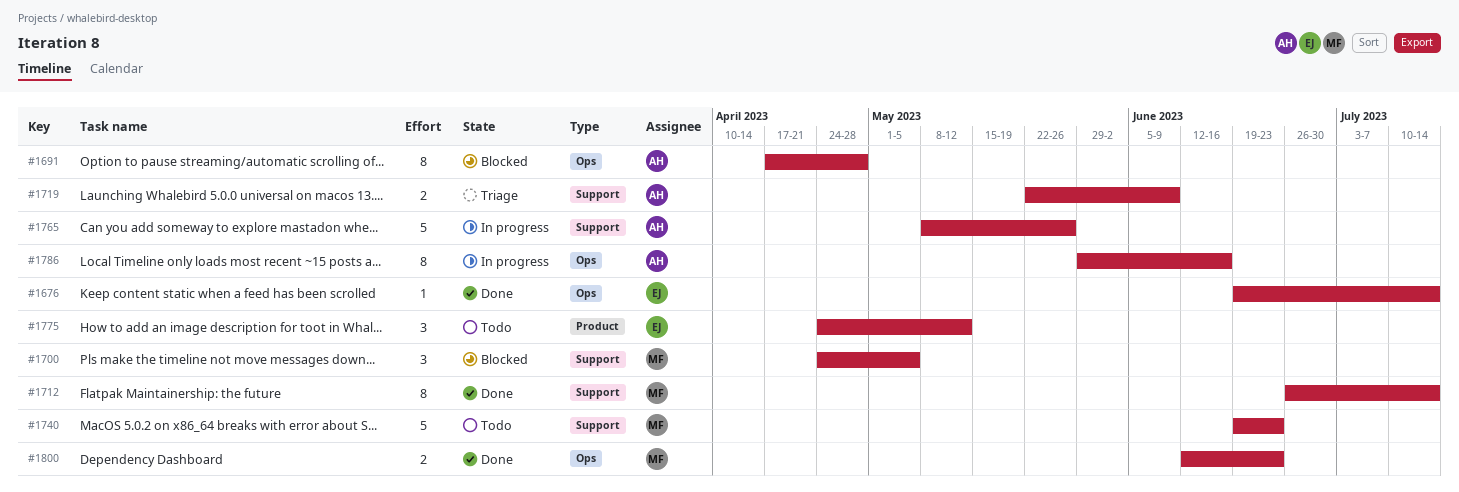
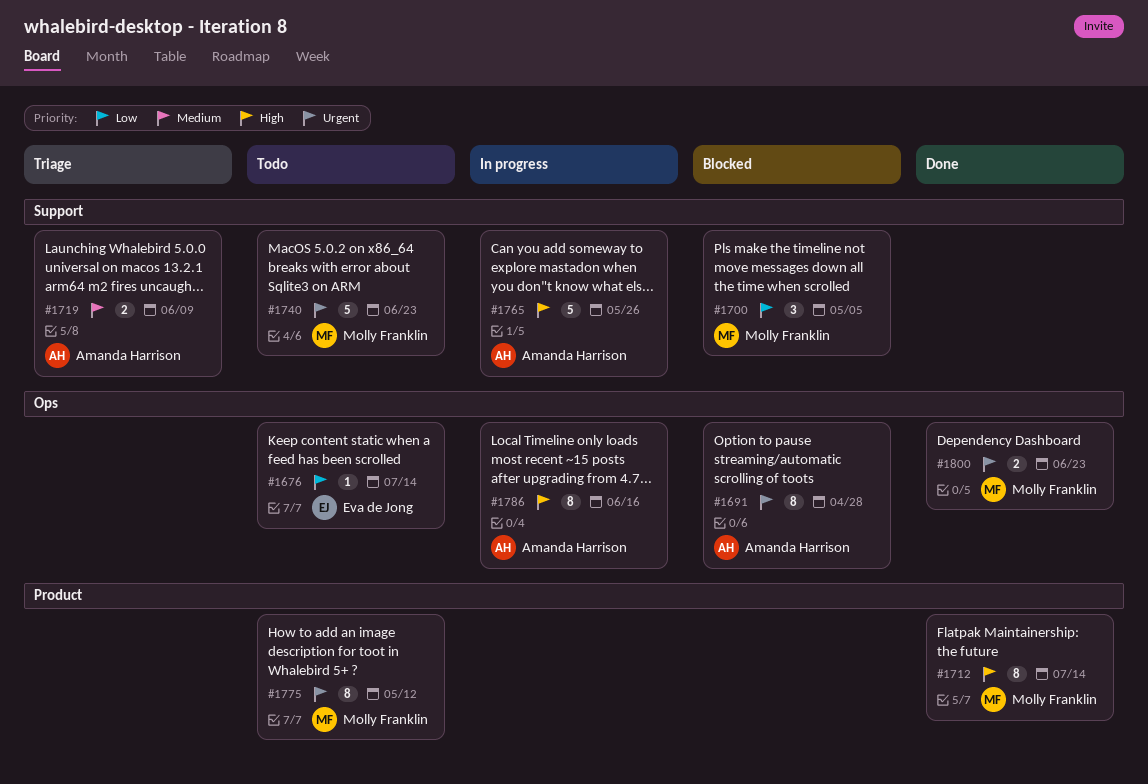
#1676, status: Done -> Todo
#1712, label: Support -> Product
#1775, owner: Eva de Jong -> Molly Franklin
#1775, estimate: 3 -> 8

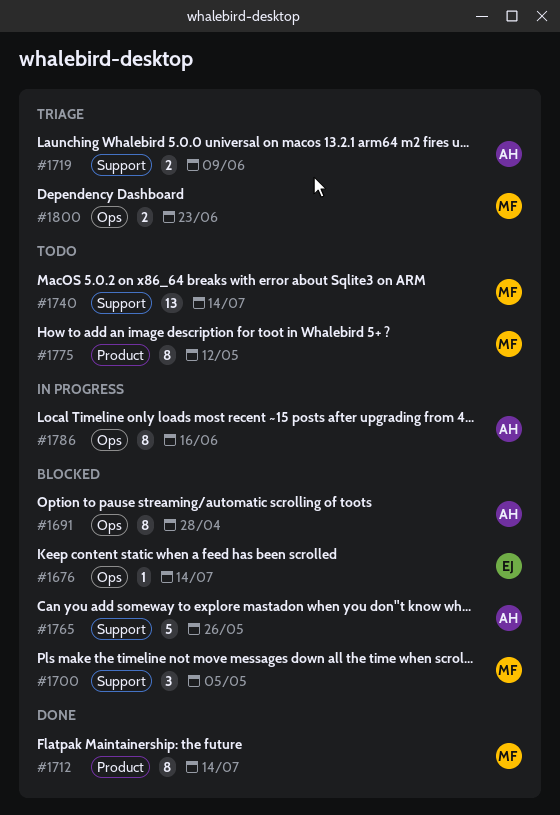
#1676, status: Todo -> Blocked
#1740, estimate: 5 -> 13
#1740, due: Jun 23 -> Jul 14
#1765, status: In progress -> Blocked
#1800, status: Done -> Triage

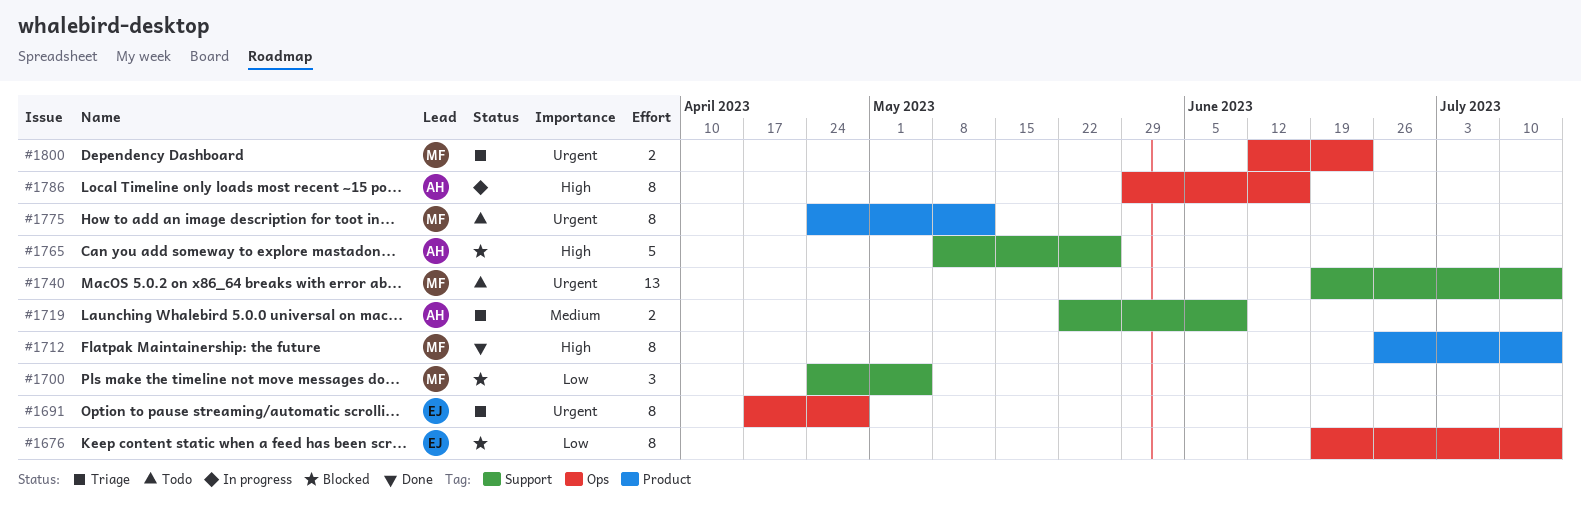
#1676, estimate: 1 -> 8
#1691, status: Blocked -> Triage
#1691, owner: AH -> EJ

